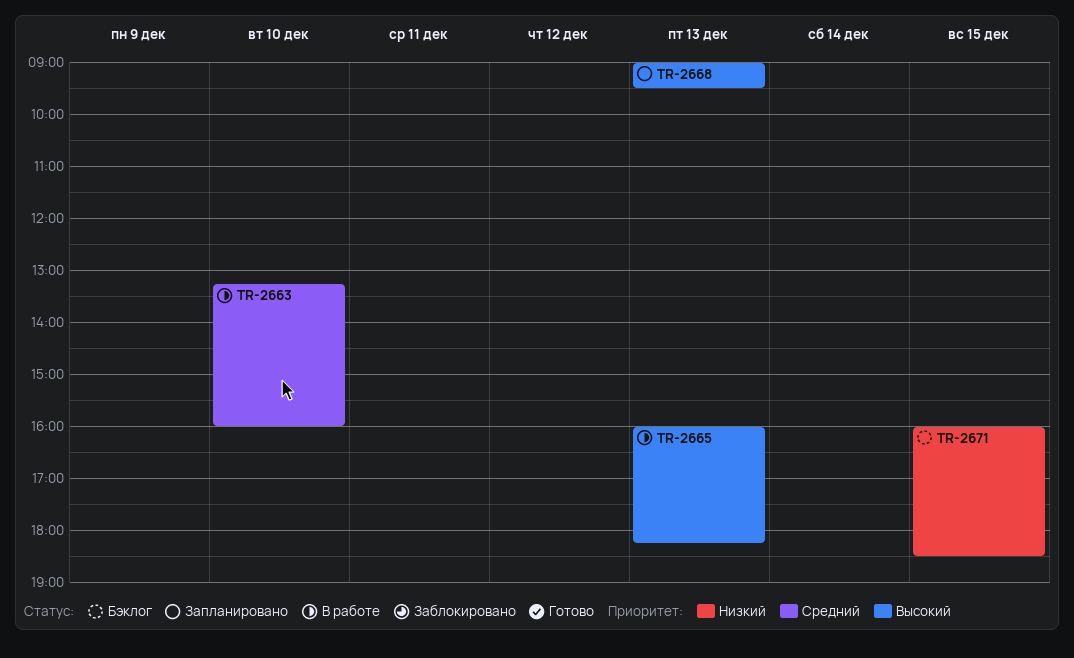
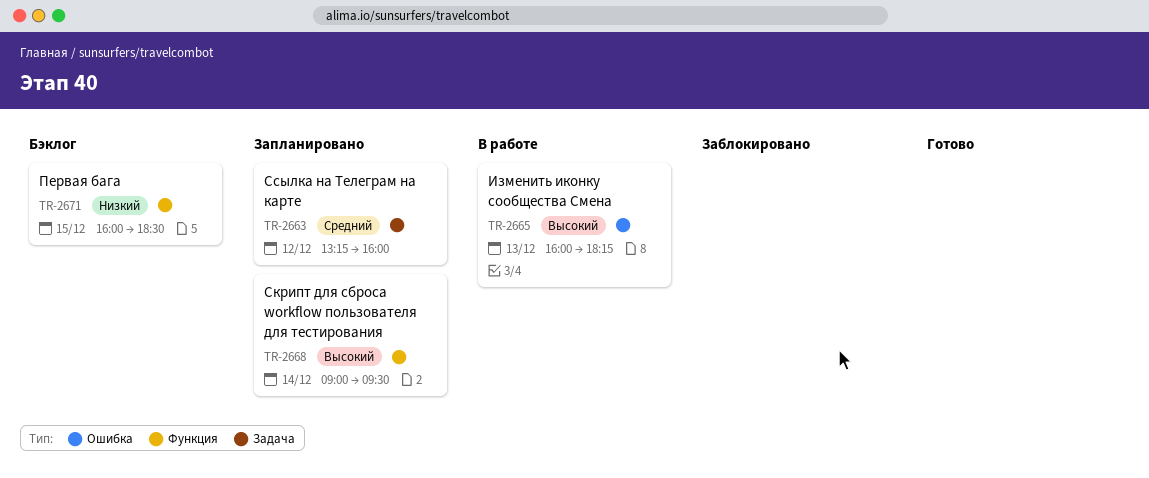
TR-2663, status: В работе -> Запланировано
TR-2663, day: Dec 10 -> Dec 12
TR-2668, day: Dec 13 -> Dec 14

